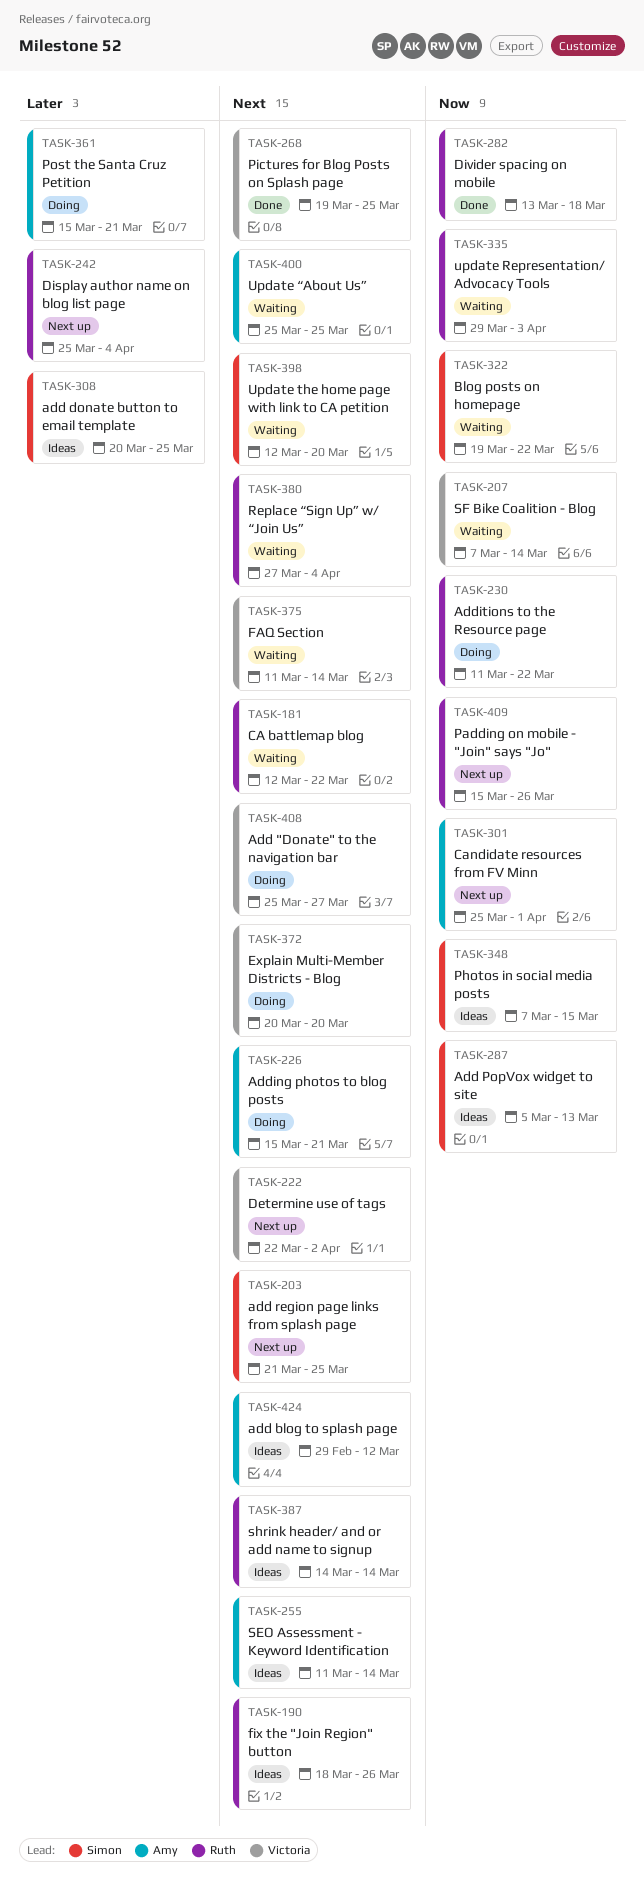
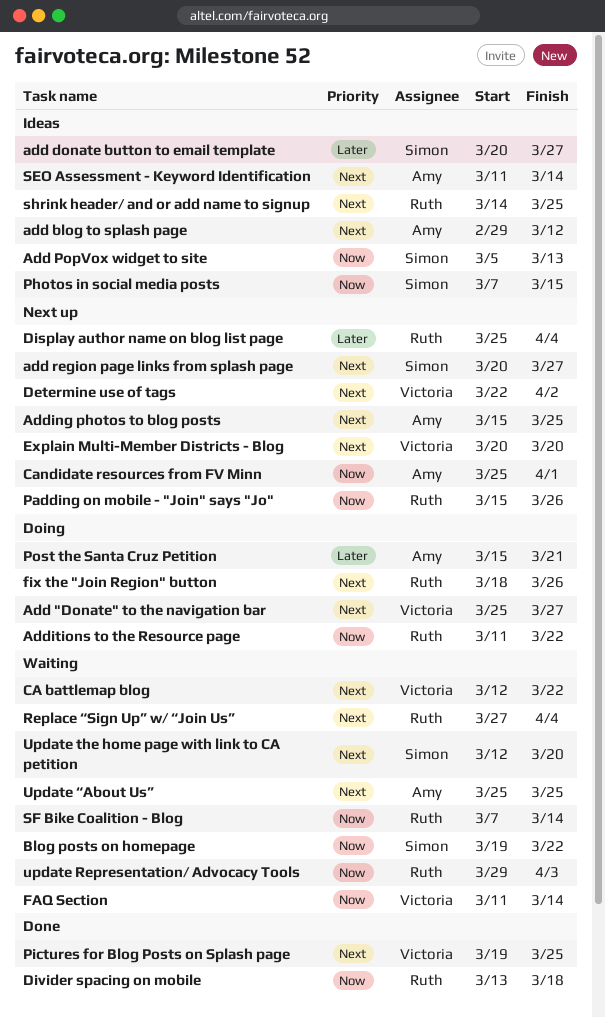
add donate button to email template, due: Mar 25 -> Mar 27
add region page links from splash page, start: Mar 21 -> Mar 20
add region page links from splash page, due: Mar 25 -> Mar 27
Adding photos to blog posts, status: Doing -> Next up
Adding photos to blog posts, due: Mar 21 -> Mar 25
CA battlemap blog, owner: Ruth -> Victoria
Explain Multi-Member Districts - Blog, status: Doing -> Next up
FAQ Section, priority: Next -> Now
fix the "Join Region" button, status: Ideas -> Doing
SF Bike Coalition - Blog, owner: Victoria -> Ruth
shrink header/ and or add name to signup, due: Mar 14 -> Mar 25

